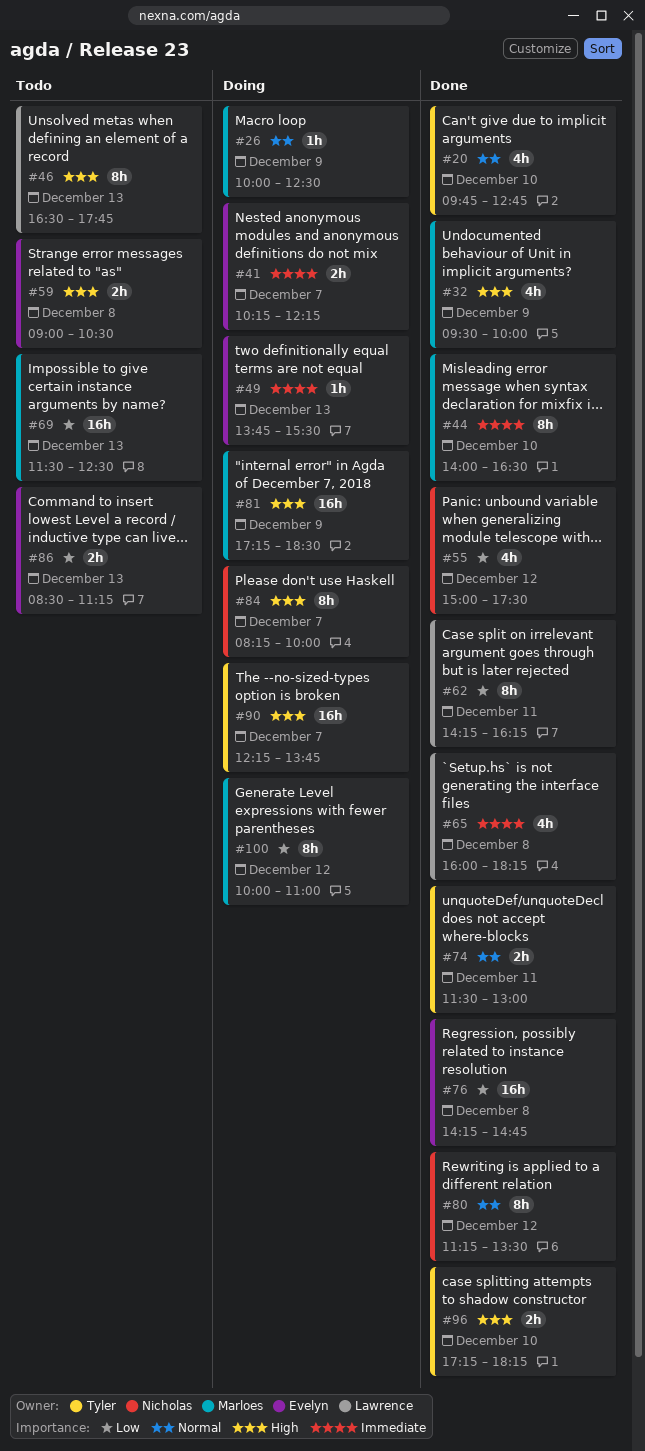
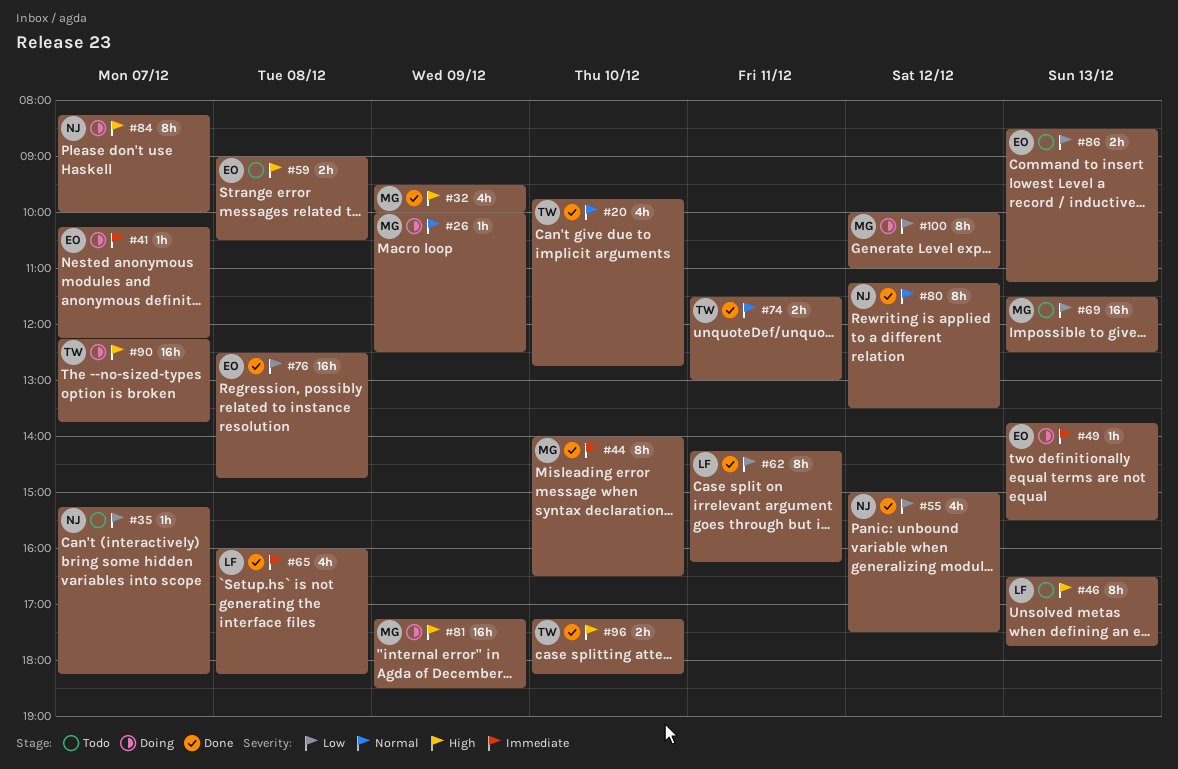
#35: none -> present
#41, estimate: 2h -> 1h
#76, begins: 14:15 -> 12:30

